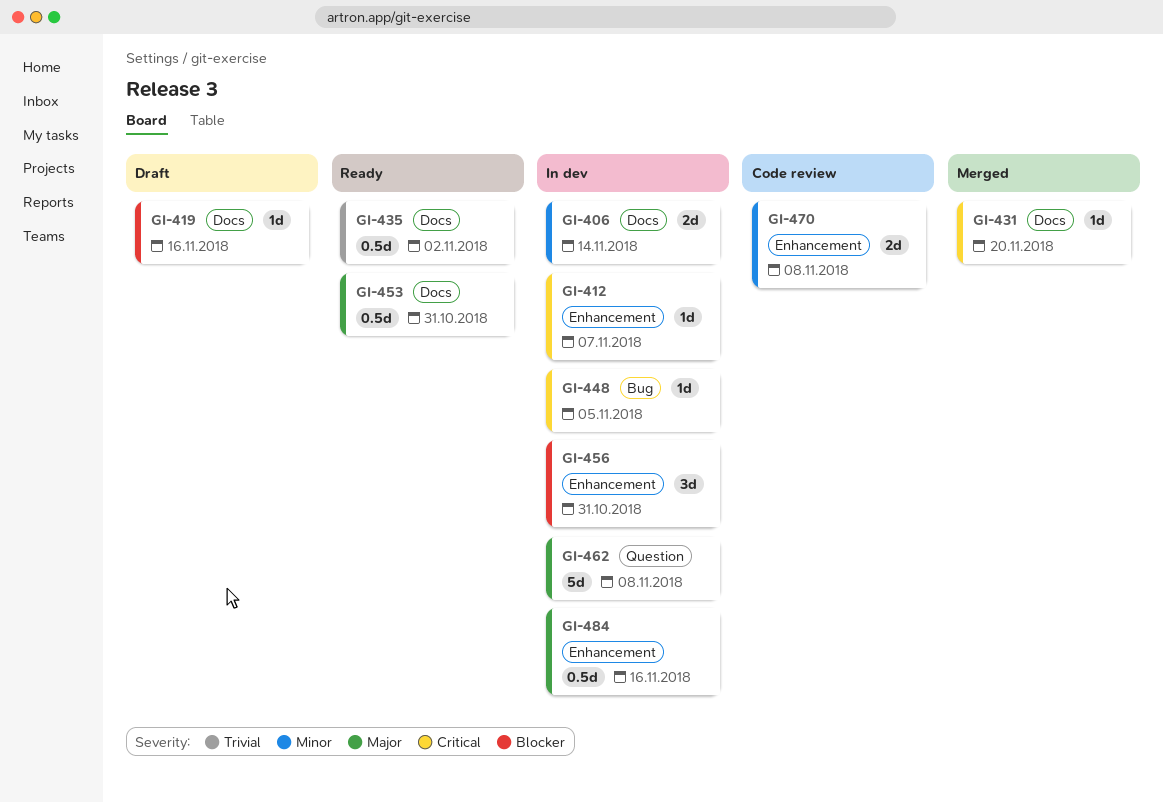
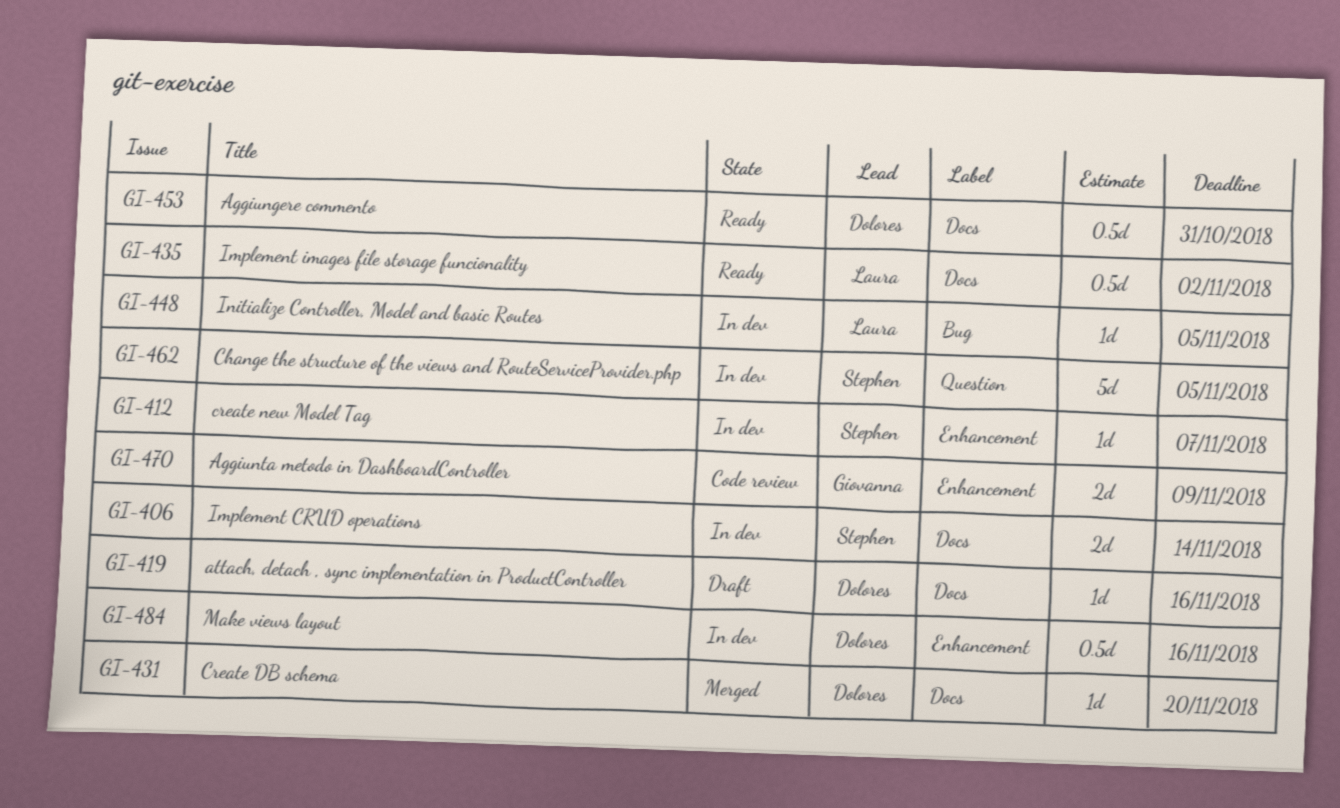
GI-456: present -> none
GI-462, due: Nov 8 -> Nov 5
GI-470, due: Nov 8 -> Nov 9

